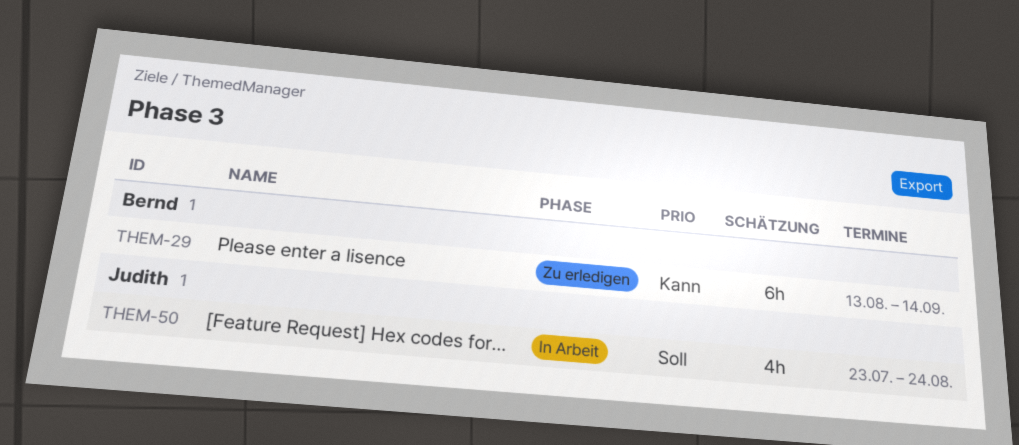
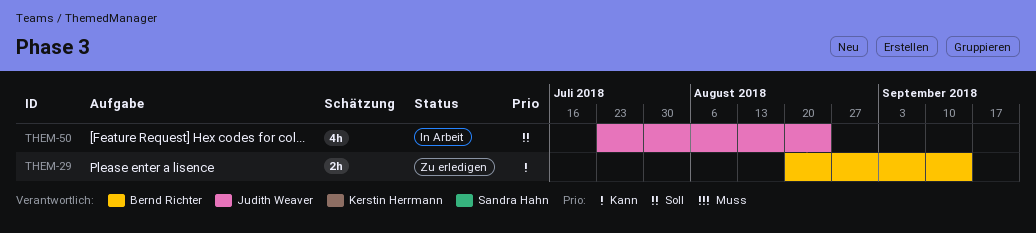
THEM-29, estimate: 6h -> 2h
THEM-29, start: Aug 13 -> Aug 20

